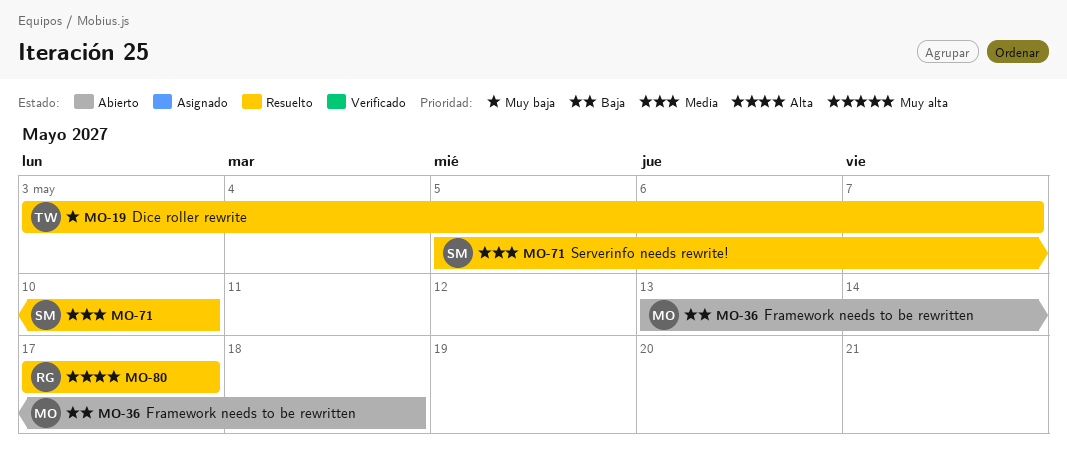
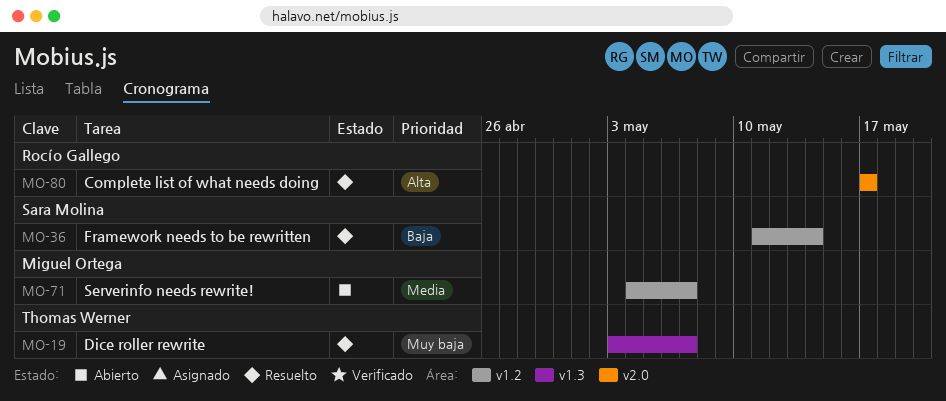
MO-36, status: Abierto -> Resuelto
MO-36, owner: Miguel Ortega -> Sara Molina
MO-36, start: May 13 -> May 11
MO-36, due: May 18 -> May 14
MO-71, status: Resuelto -> Abierto
MO-71, owner: Sara Molina -> Miguel Ortega
MO-71, start: May 5 -> May 4
MO-71, due: May 10 -> May 7

